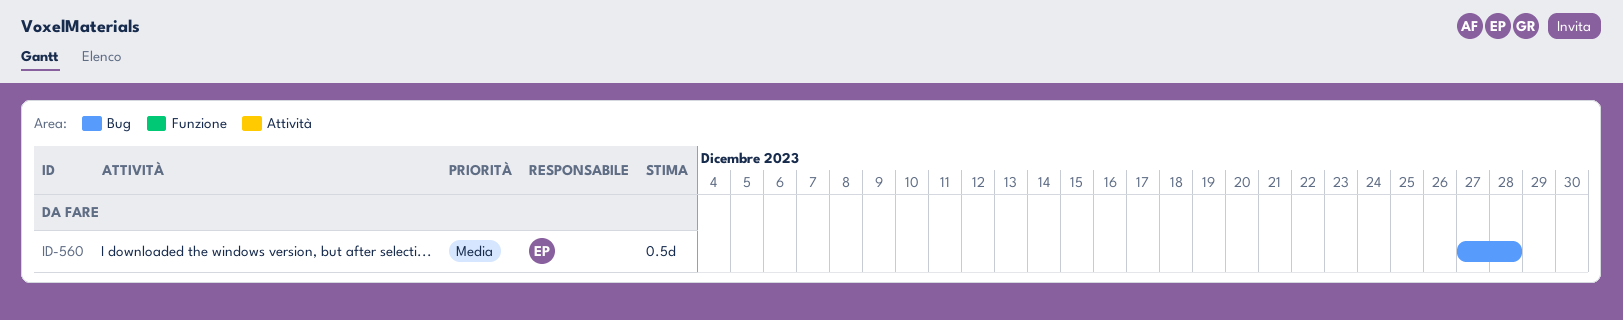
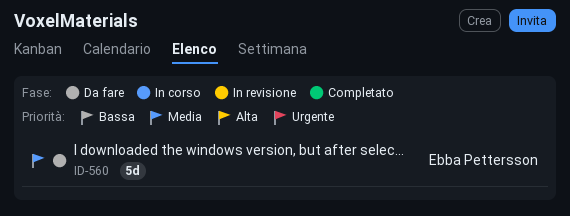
ID-560, estimate: 0.5d -> 5d

